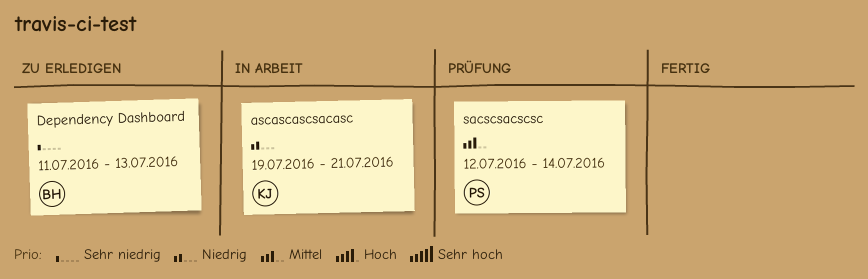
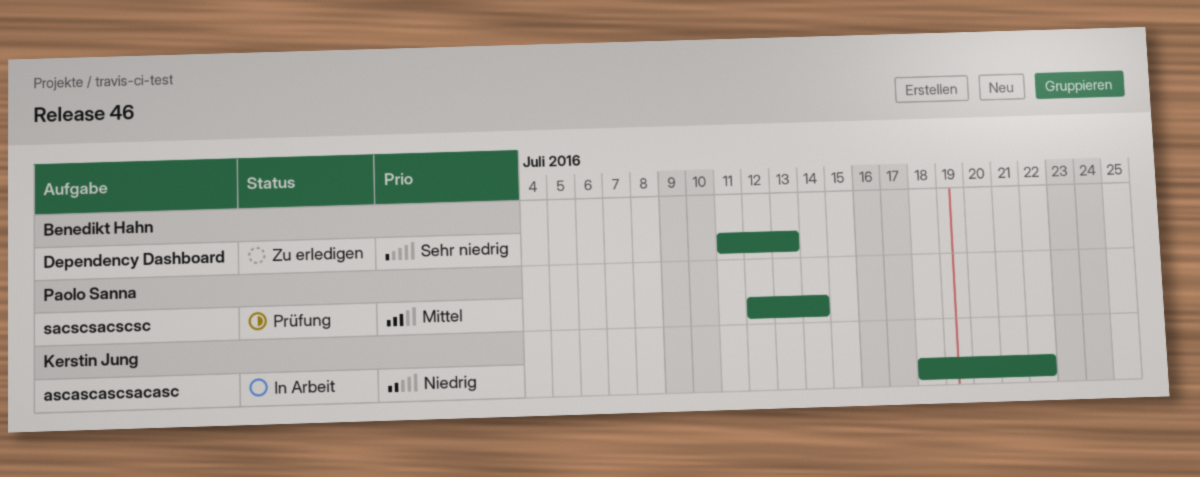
ascascascsacasc, start: Jul 19 -> Jul 18
ascascascsacasc, due: Jul 21 -> Jul 22

